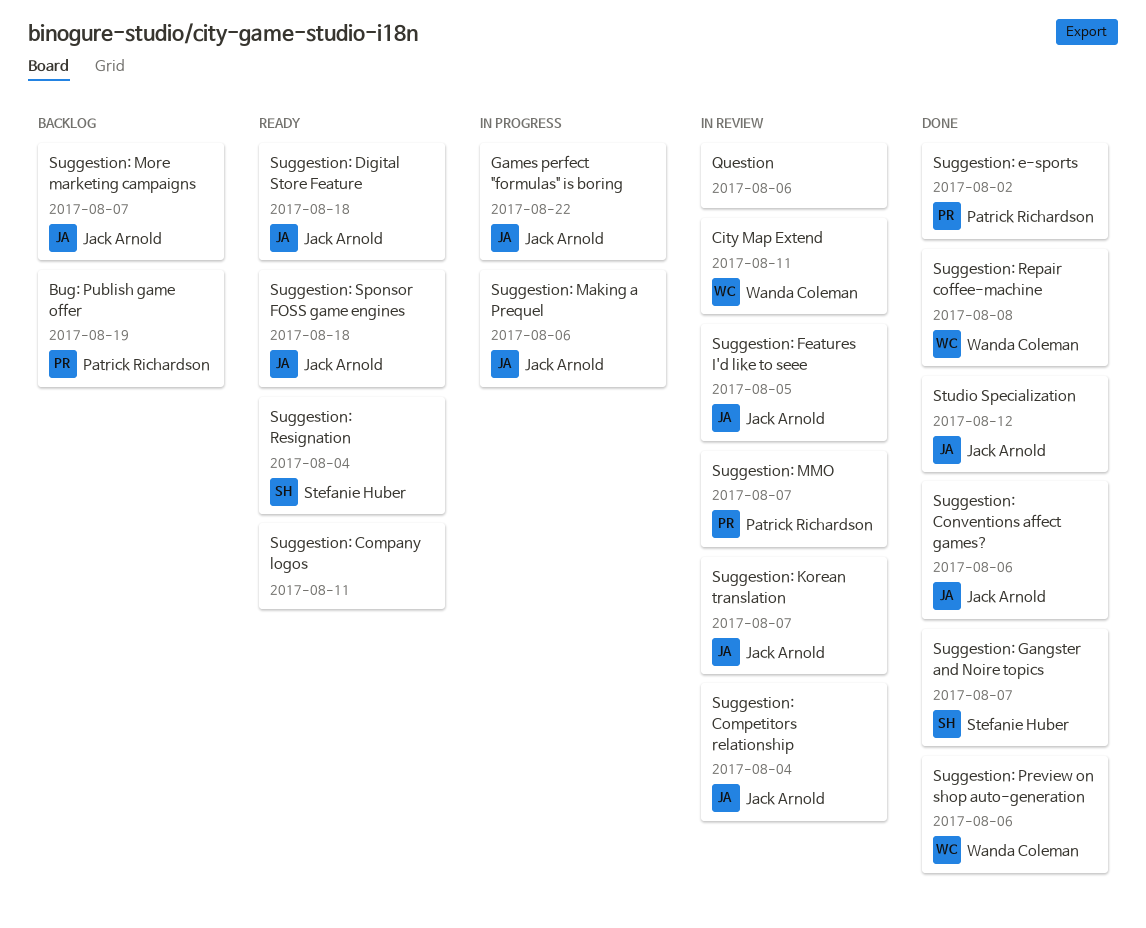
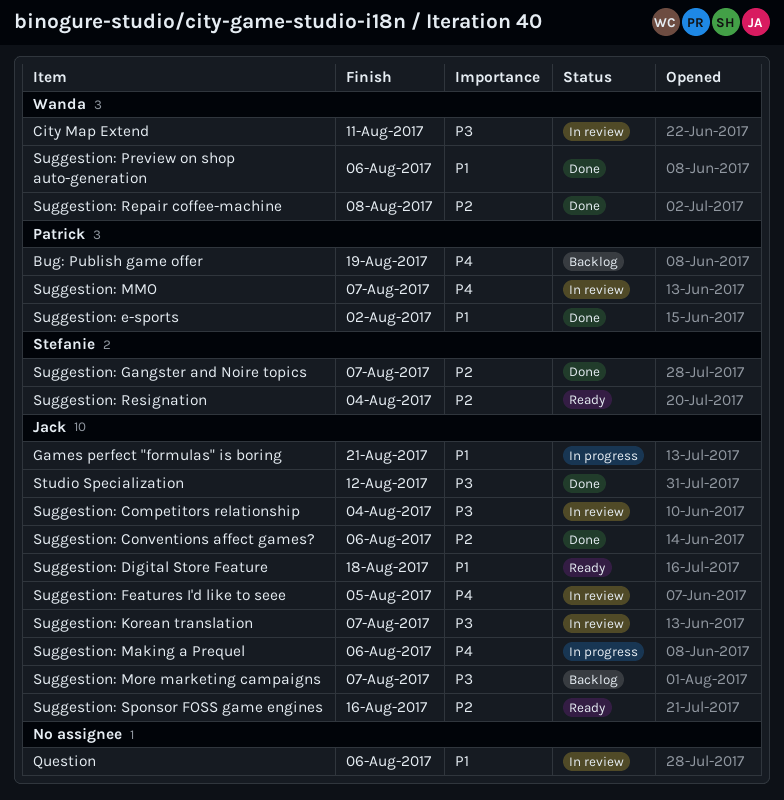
Games perfect "formulas" is boring, due: Aug 22 -> Aug 21
Suggestion: Company logos: present -> none
Suggestion: Sponsor FOSS game engines, due: Aug 18 -> Aug 16

